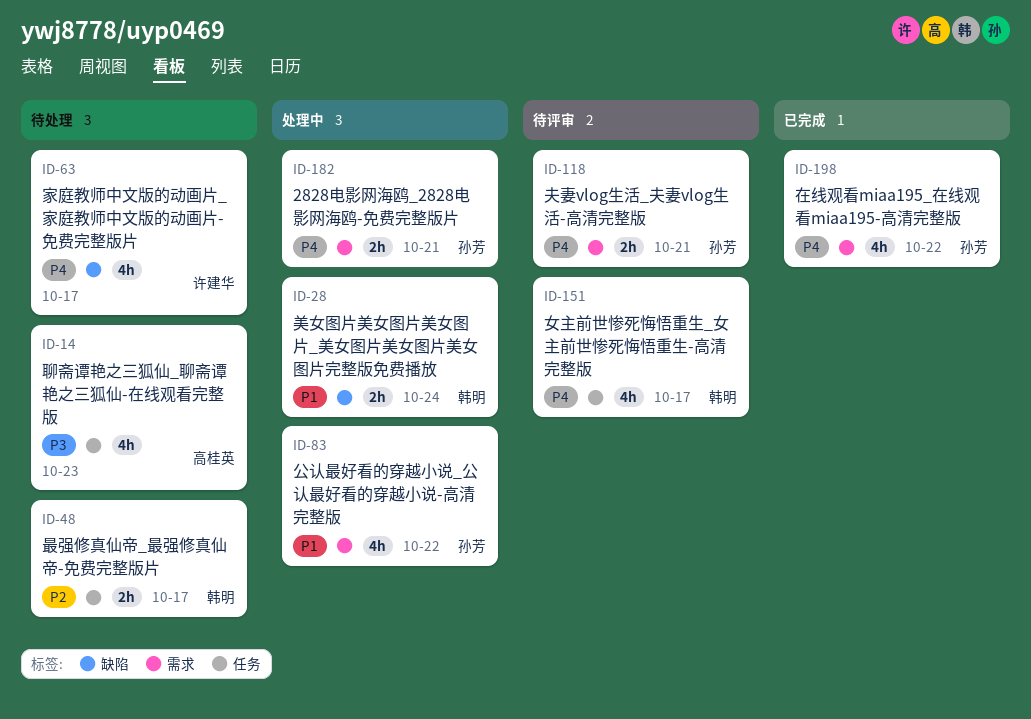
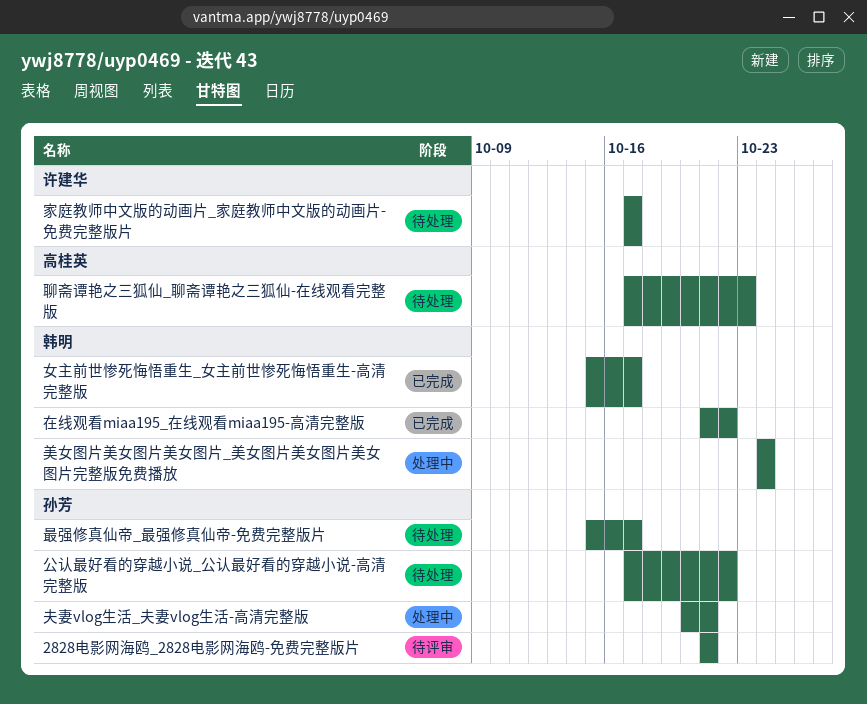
2828电影网海鸥_2828电影网海鸥-免费完整版片, status: 处理中 -> 待评审
公认最好看的穿越小说_公认最好看的穿越小说-高清完整版, status: 处理中 -> 待处理
在线观看miaa195_在线观看miaa195-高清完整版, owner: 孙芳 -> 韩明
夫妻vlog生活_夫妻vlog生活-高清完整版, status: 待评审 -> 处理中
女主前世惨死悔悟重生_女主前世惨死悔悟重生-高清完整版, status: 待评审 -> 已完成
最强修真仙帝_最强修真仙帝-免费完整版片, owner: 韩明 -> 孙芳

